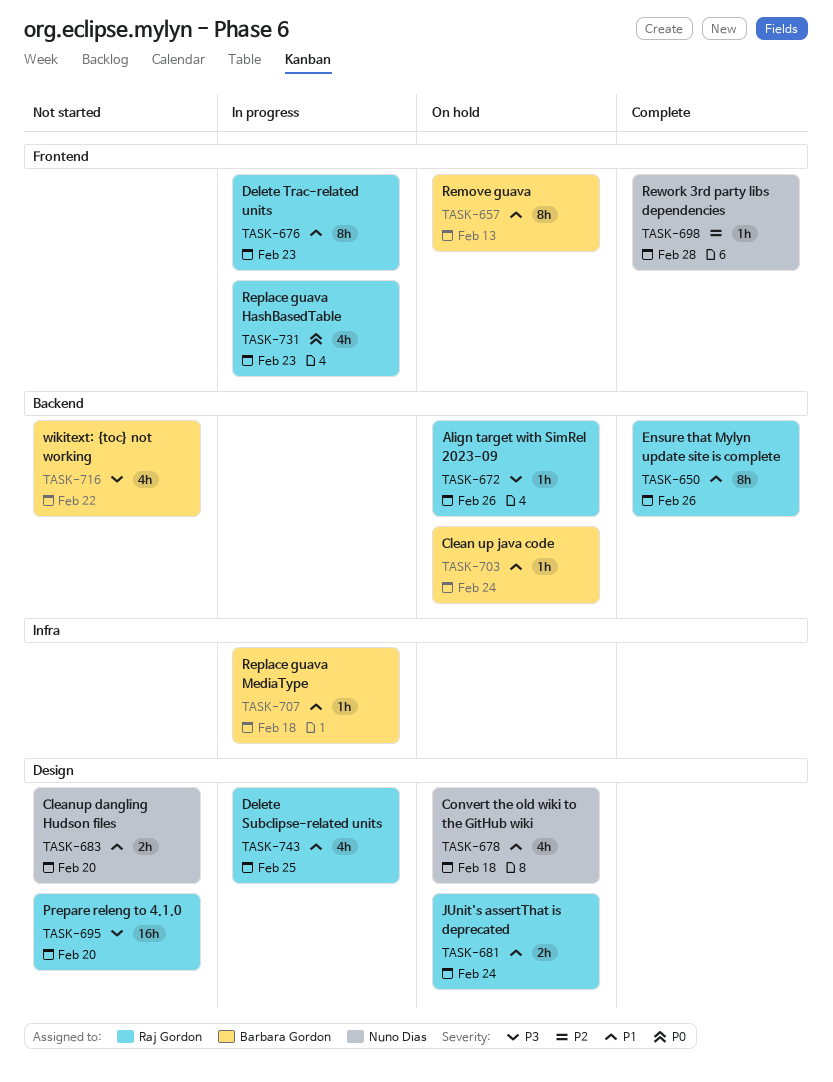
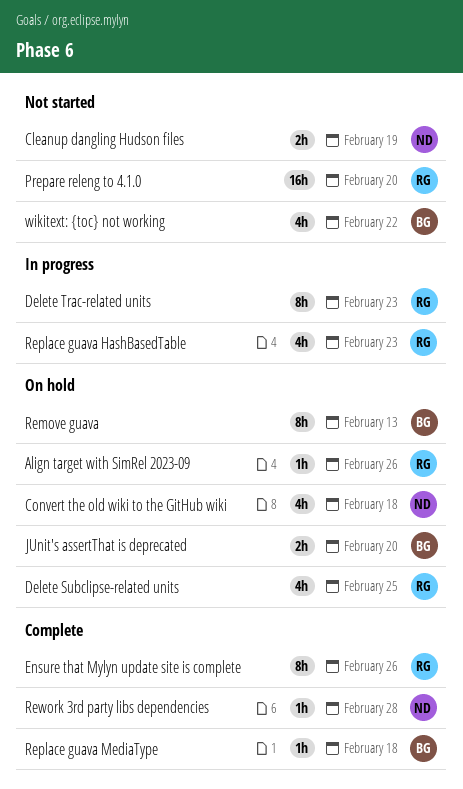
Clean up java code: present -> none
Cleanup dangling Hudson files, due: Feb 20 -> Feb 19
Delete Subclipse-related units, status: In progress -> On hold
JUnit's assertThat is deprecated, owner: Raj Gordon -> Barbara Gordon
JUnit's assertThat is deprecated, due: Feb 24 -> Feb 20
Replace guava MediaType, status: In progress -> Complete

